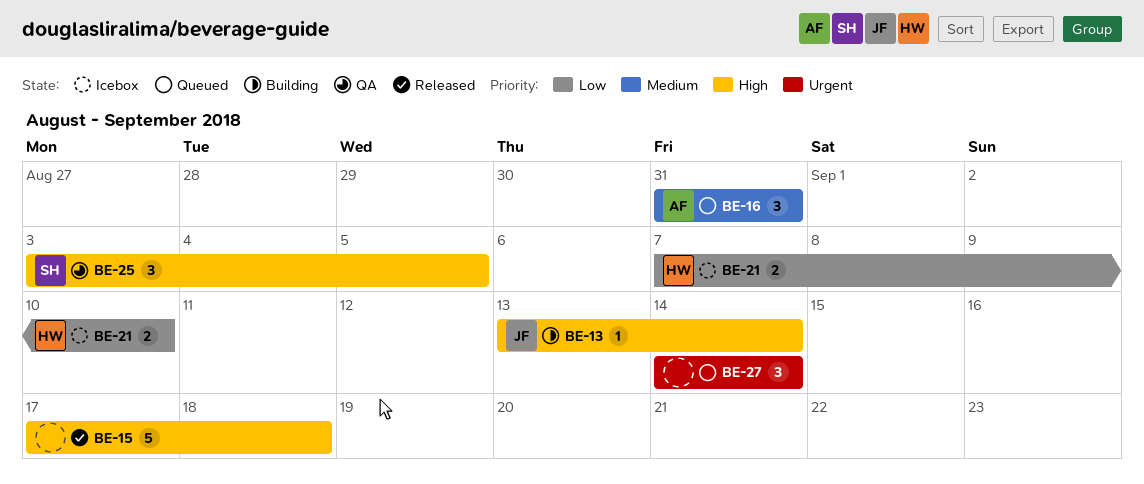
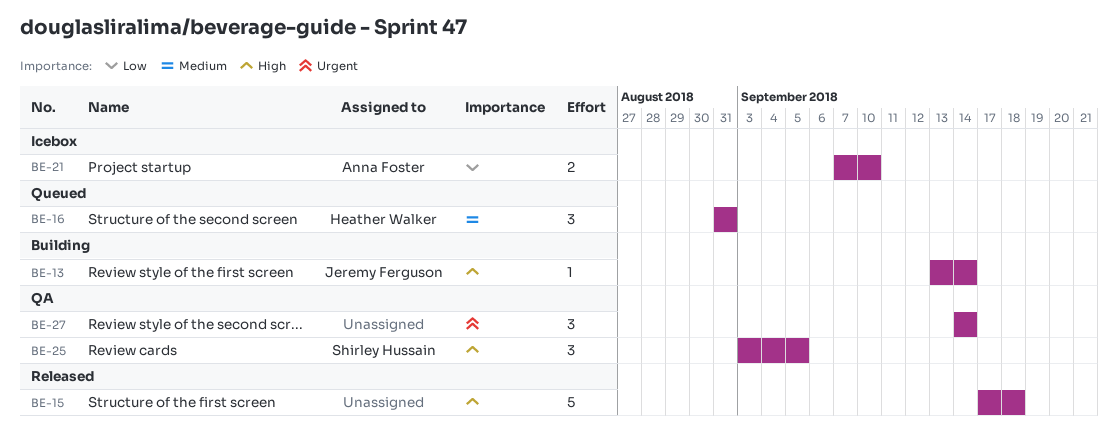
BE-16, owner: Anna Foster -> Heather Walker
BE-21, owner: Heather Walker -> Anna Foster
BE-27, status: Queued -> QA

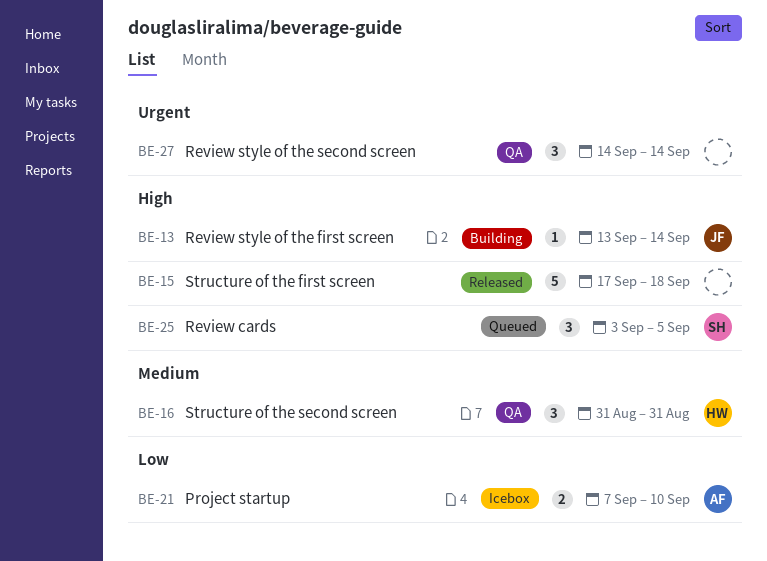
BE-16, status: Queued -> QA
BE-25, status: QA -> Queued

